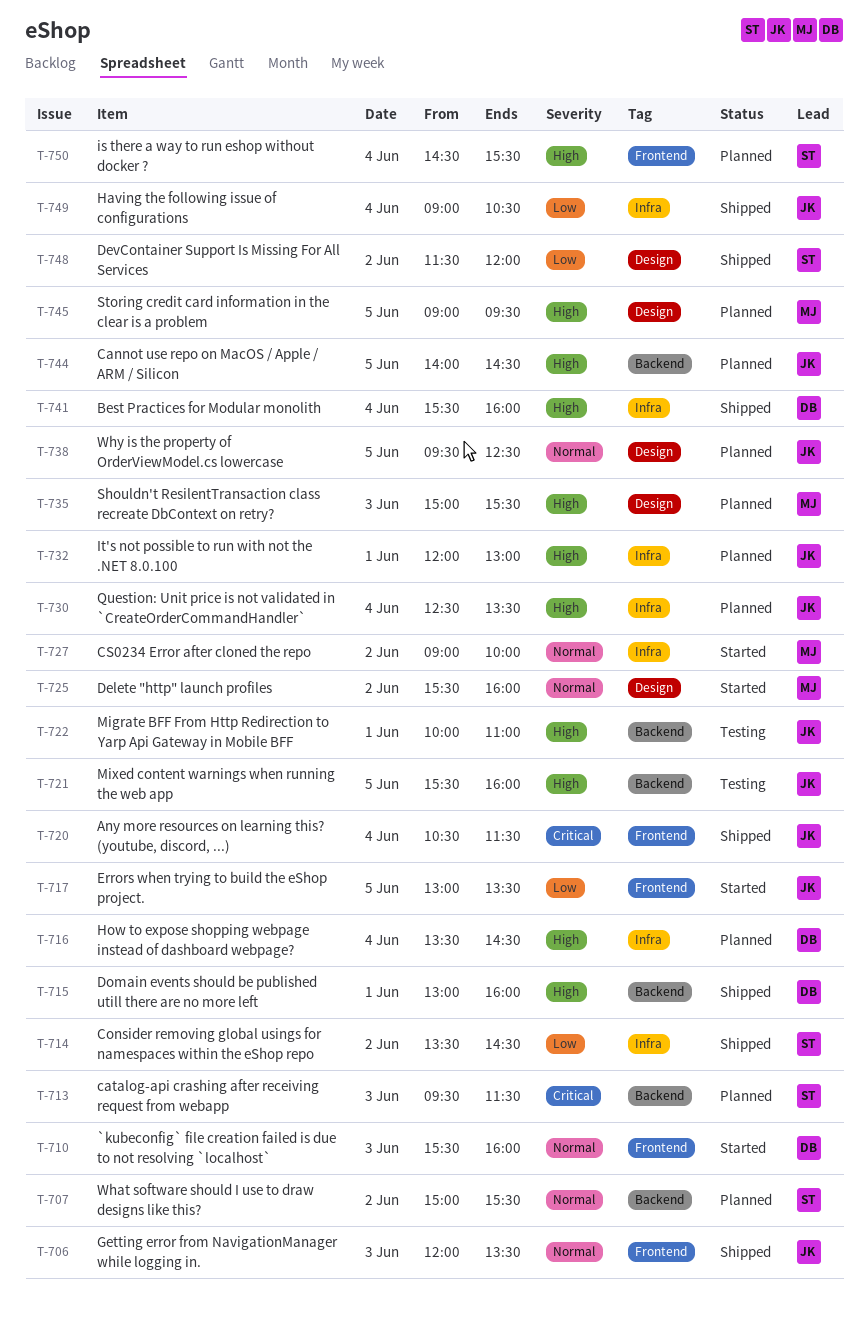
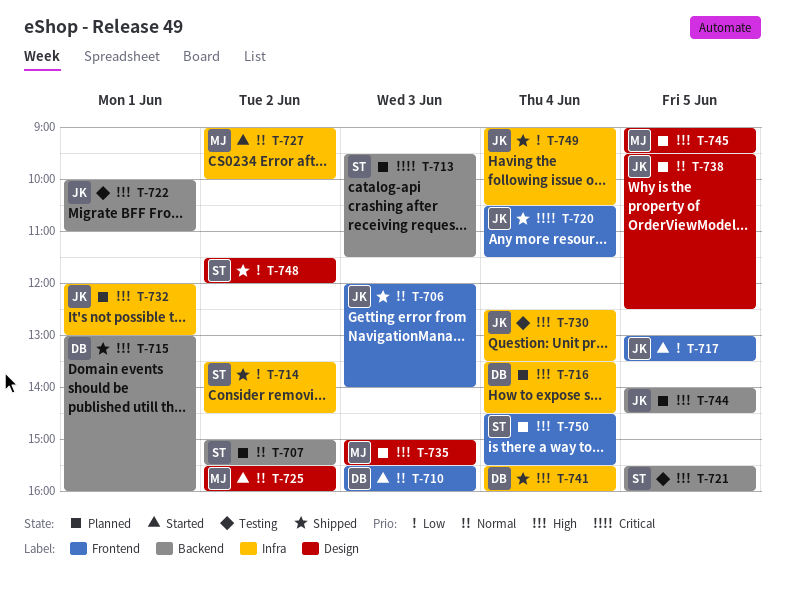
T-706, ends: 13:30 -> 14:00
T-721, owner: JK -> ST
T-730, status: Planned -> Testing

